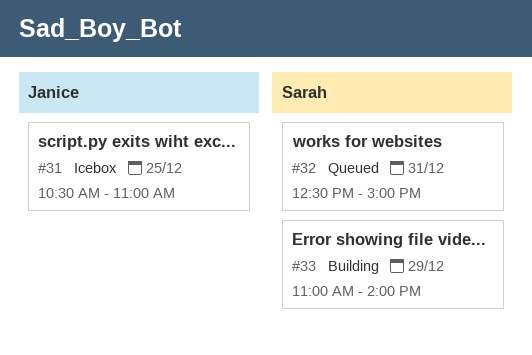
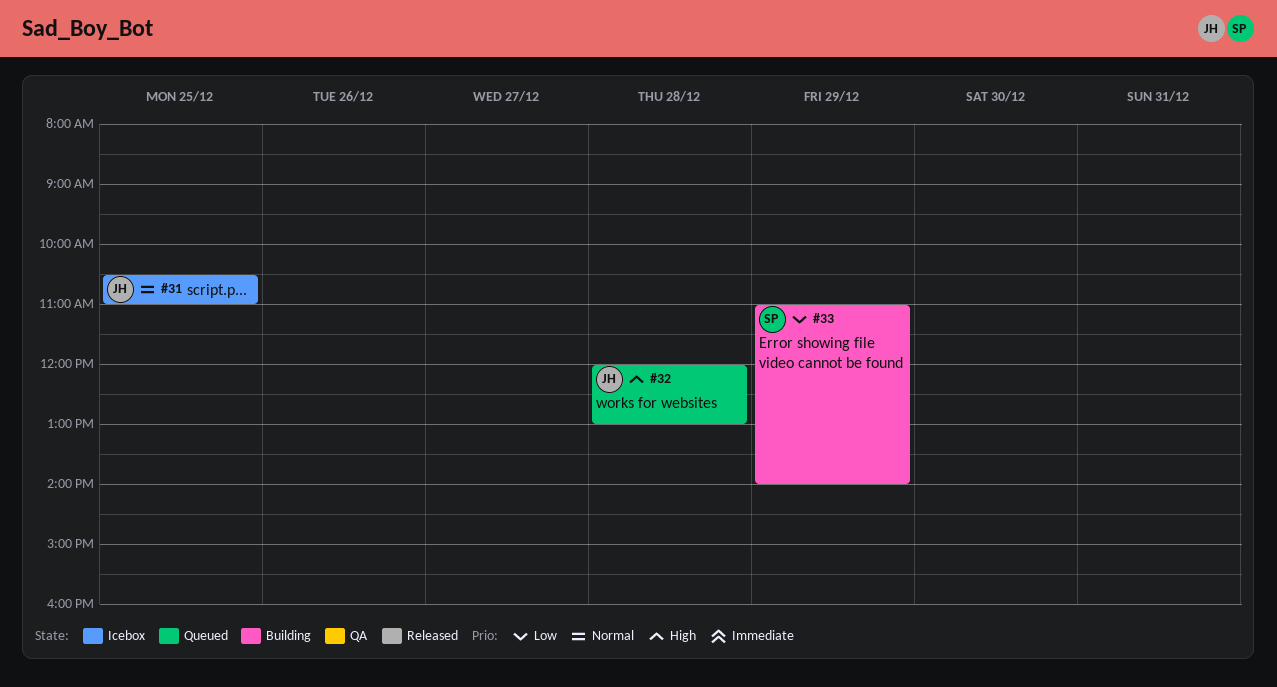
#32, owner: Sarah -> Janice
#32, day: Dec 31 -> Dec 28
#32, begins: 12:30 -> 12:00
#32, ends: 15:00 -> 13:00

